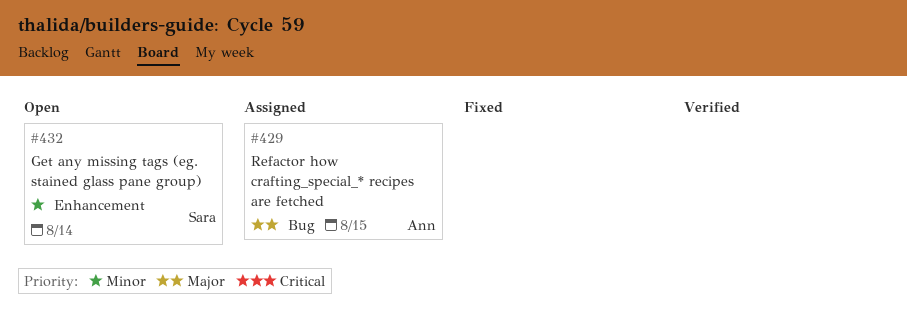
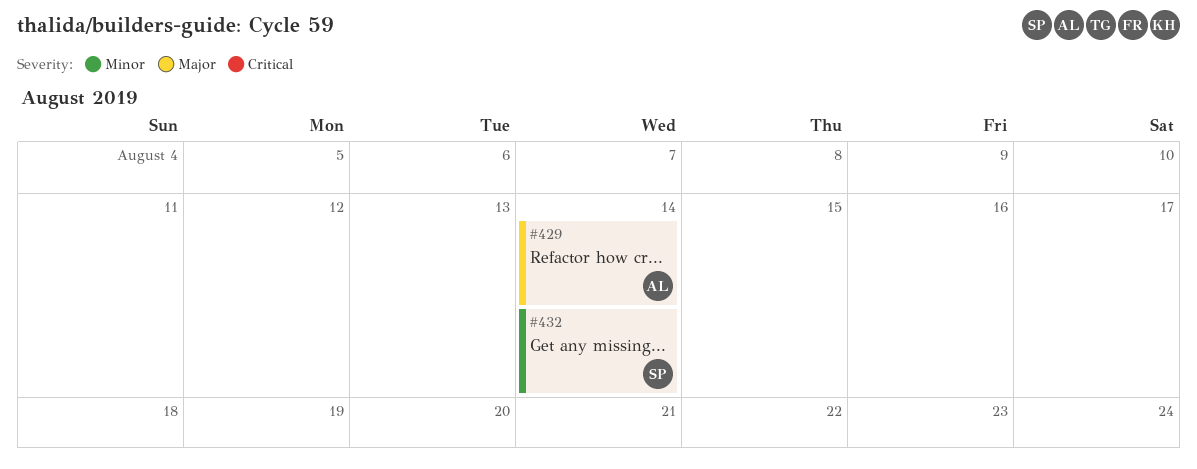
#429, due: Aug 15 -> Aug 14

